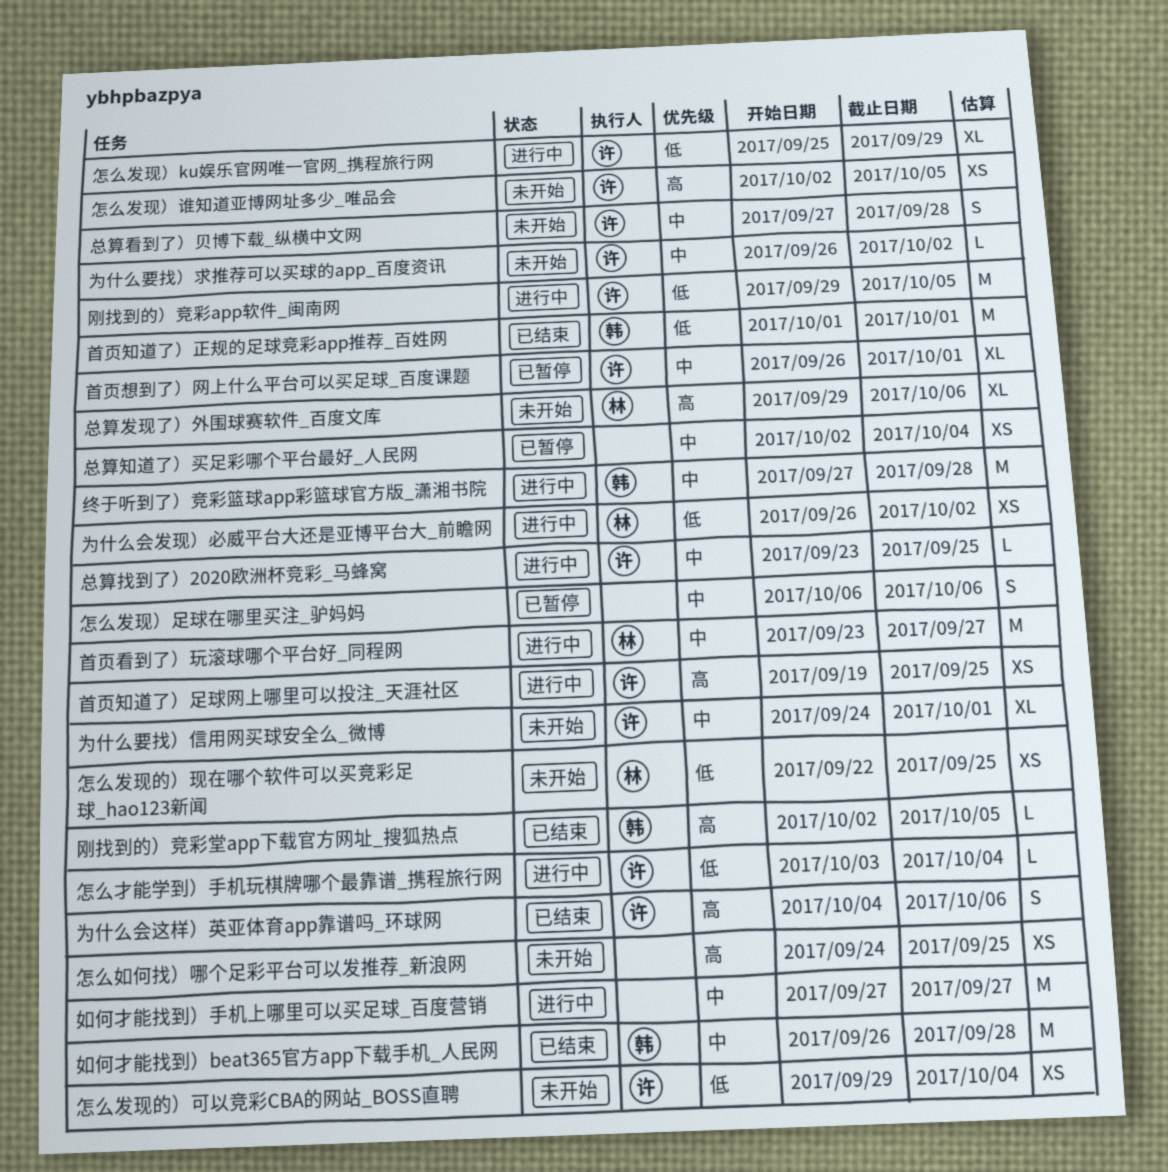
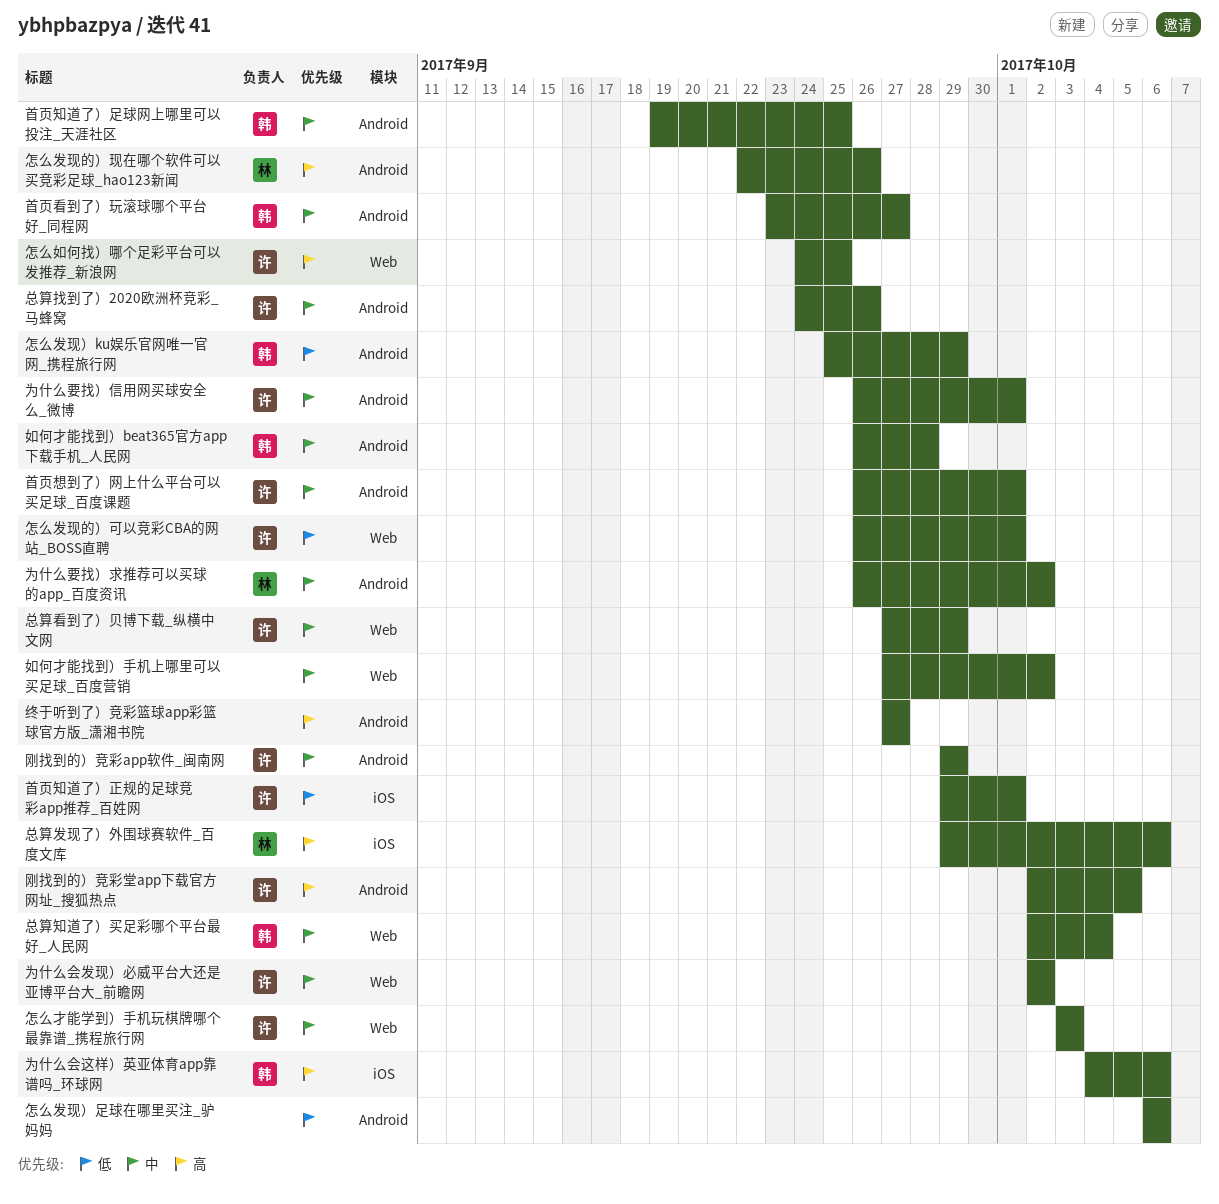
为什么会发现）必威平台大还是亚博平台大_前瞻网, owner: 林 -> 许
为什么会发现）必威平台大还是亚博平台大_前瞻网, priority: 低 -> 中
为什么会发现）必威平台大还是亚博平台大_前瞻网, start: Sep 26 -> Oct 2
为什么会这样）英亚体育app靠谱吗_环球网, owner: 许 -> 韩
为什么要找）信用网买球安全么_微博, start: Sep 24 -> Sep 26
为什么要找）求推荐可以买球的app_百度资讯, owner: 许 -> 林
刚找到的）竞彩app软件_闽南网, priority: 低 -> 中
刚找到的）竞彩app软件_闽南网, due: Oct 5 -> Sep 29
刚找到的）竞彩堂app下载官方网址_搜狐热点, owner: 韩 -> 许
如何才能找到）手机上哪里可以买足球_百度营销, due: Sep 27 -> Oct 2
怎么发现的）可以竞彩CBA的网站_BOSS直聘, start: Sep 29 -> Sep 26
怎么发现的）可以竞彩CBA的网站_BOSS直聘, due: Oct 4 -> Oct 1
怎么发现的）现在哪个软件可以买竞彩足球_hao123新闻, priority: 低 -> 高
怎么发现的）现在哪个软件可以买竞彩足球_hao123新闻, due: Sep 25 -> Sep 26
怎么发现）ku娱乐官网唯一官网_携程旅行网, owner: 许 -> 韩
怎么发现）谁知道亚博网址多少_唯品会: present -> none
怎么发现）足球在哪里买注_驴妈妈, priority: 中 -> 低
怎么如何找）哪个足彩平台可以发推荐_新浪网, owner: none -> 许
怎么才能学到）手机玩棋牌哪个最靠谱_携程旅行网, priority: 低 -> 中
怎么才能学到）手机玩棋牌哪个最靠谱_携程旅行网, due: Oct 4 -> Oct 3
总算找到了）2020欧洲杯竞彩_马蜂窝, start: Sep 23 -> Sep 24
总算找到了）2020欧洲杯竞彩_马蜂窝, due: Sep 25 -> Sep 26
总算看到了）贝博下载_纵横中文网, due: Sep 28 -> Sep 29
总算知道了）买足彩哪个平台最好_人民网, owner: none -> 韩
终于听到了）竞彩篮球app彩篮球官方版_潇湘书院, owner: 韩 -> none
终于听到了）竞彩篮球app彩篮球官方版_潇湘书院, priority: 中 -> 高
终于听到了）竞彩篮球app彩篮球官方版_潇湘书院, due: Sep 28 -> Sep 27
首页看到了）玩滚球哪个平台好_同程网, owner: 林 -> 韩
首页知道了）正规的足球竞彩app推荐_百姓网, owner: 韩 -> 许
首页知道了）正规的足球竞彩app推荐_百姓网, start: Oct 1 -> Sep 29
首页知道了）足球网上哪里可以投注_天涯社区, owner: 许 -> 韩
首页知道了）足球网上哪里可以投注_天涯社区, priority: 高 -> 中

